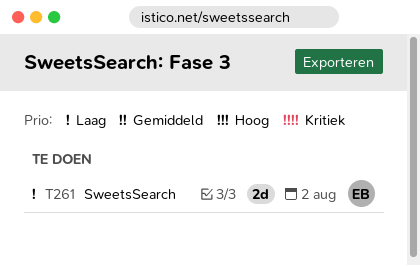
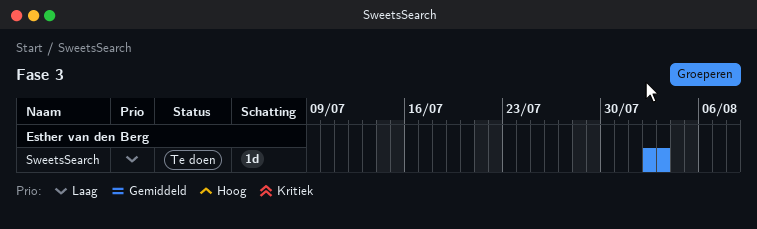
SweetsSearch, estimate: 2d -> 1d
SweetsSearch, due: Aug 2 -> Aug 3

